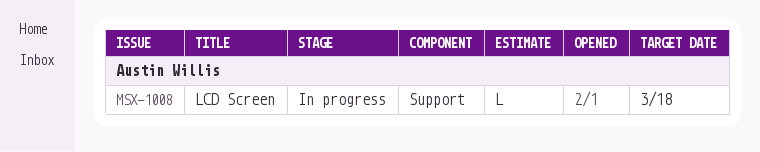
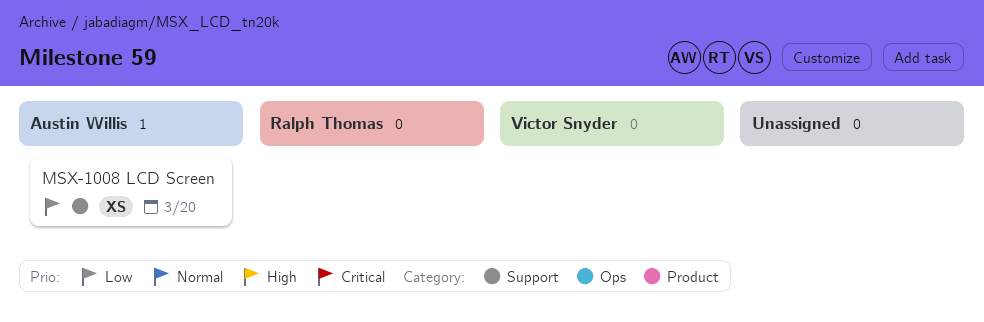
MSX-1008, estimate: L -> XS
MSX-1008, due: Mar 18 -> Mar 20

